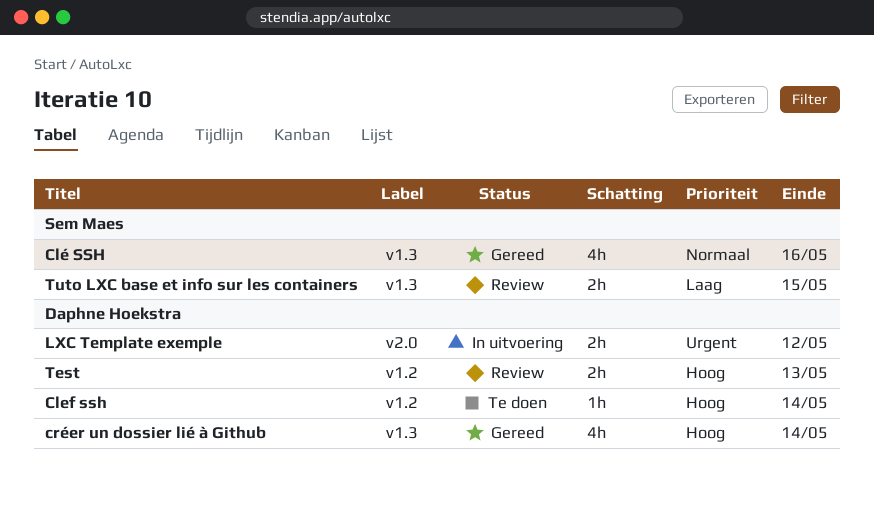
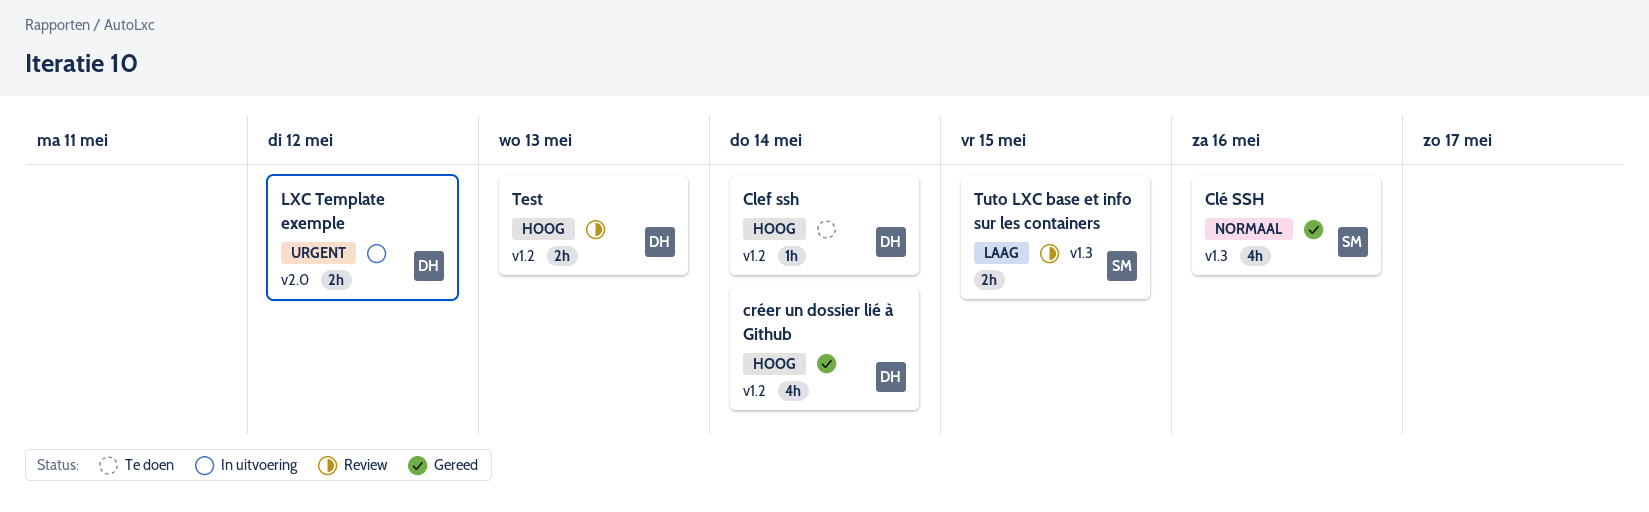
créer un dossier lié à Github, label: v1.3 -> v1.2

